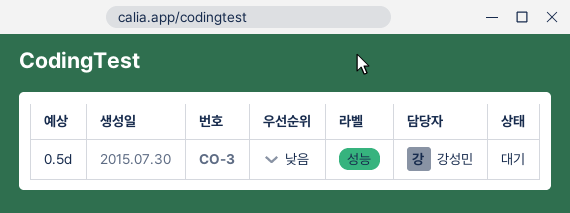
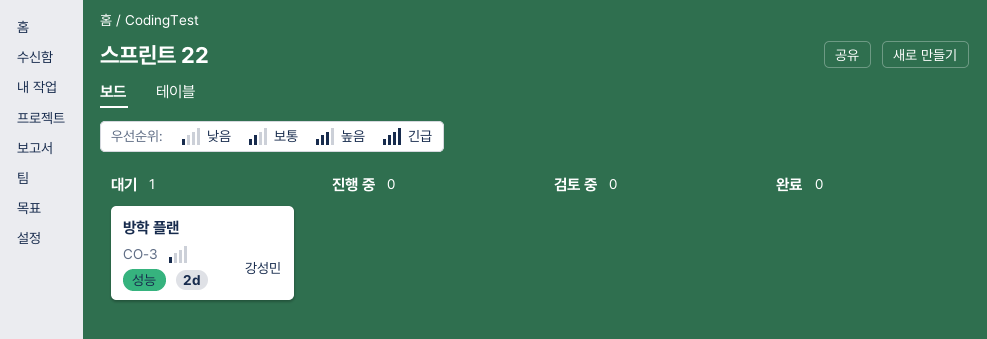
CO-3, estimate: 0.5d -> 2d

